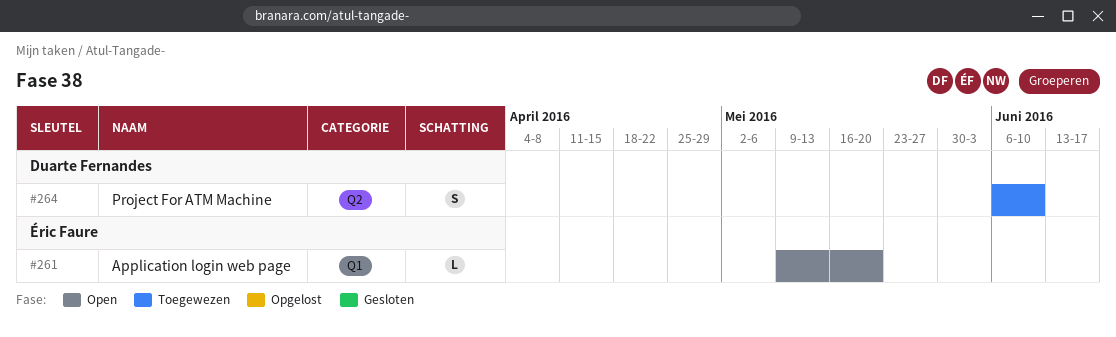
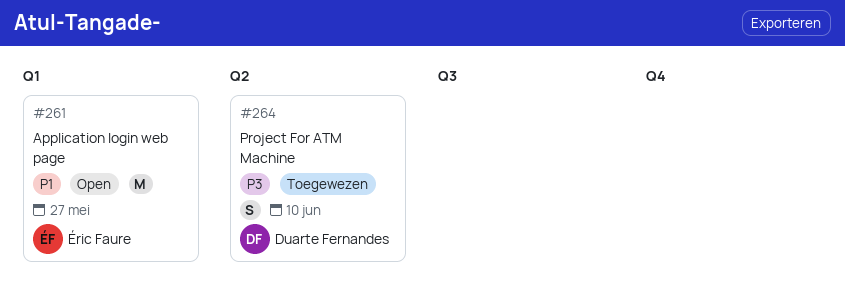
#261, estimate: L -> M
#261, due: May 20 -> May 27

